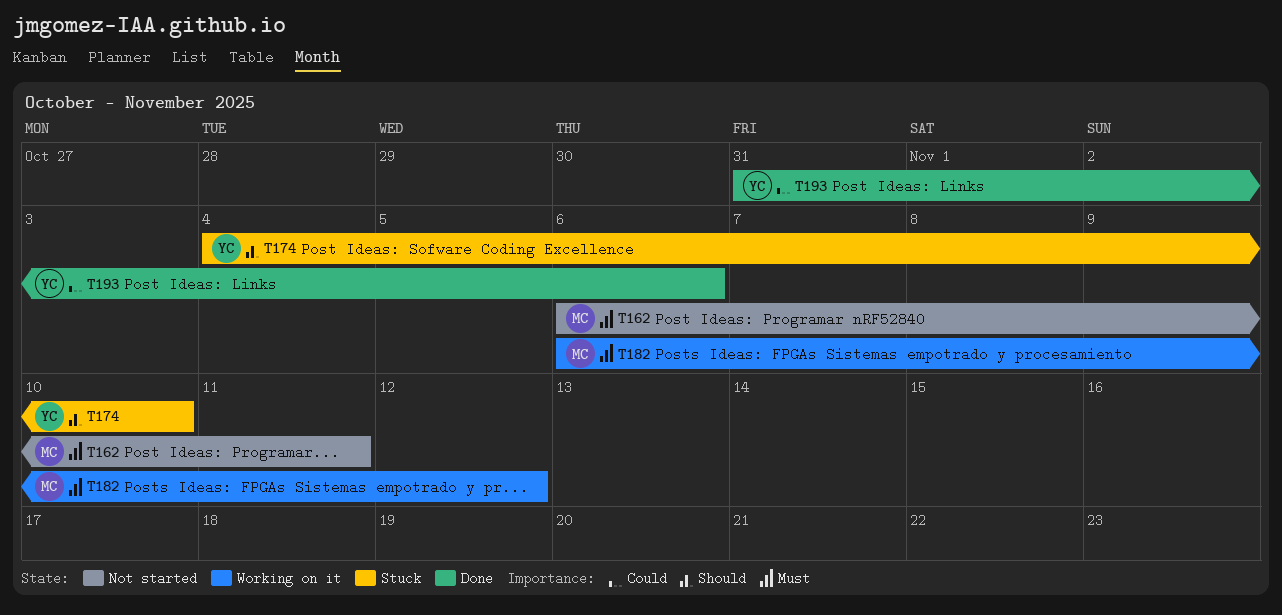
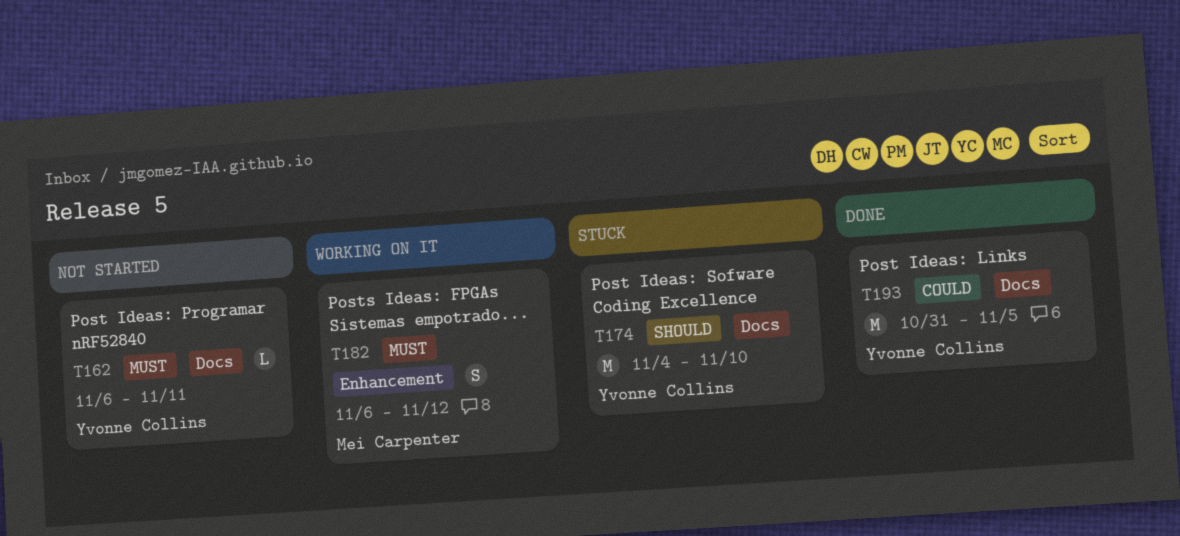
T162, owner: Mei Carpenter -> Yvonne Collins
T193, due: Nov 6 -> Nov 5

